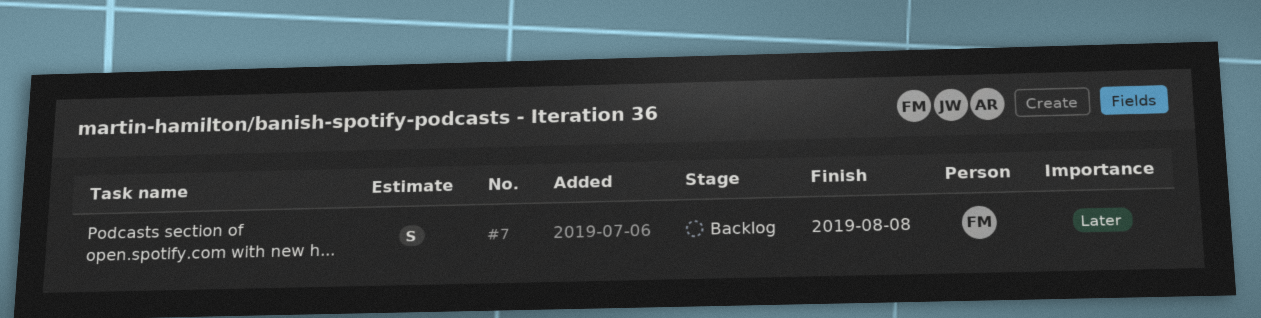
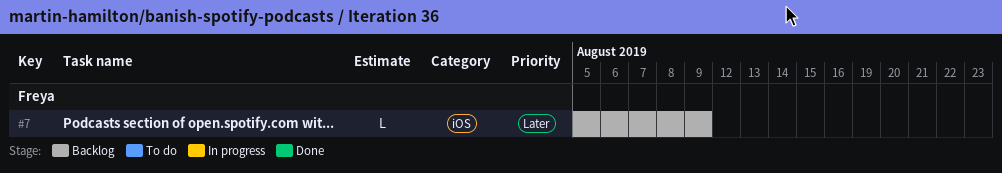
#7, estimate: S -> L
#7, due: Aug 8 -> Aug 9

